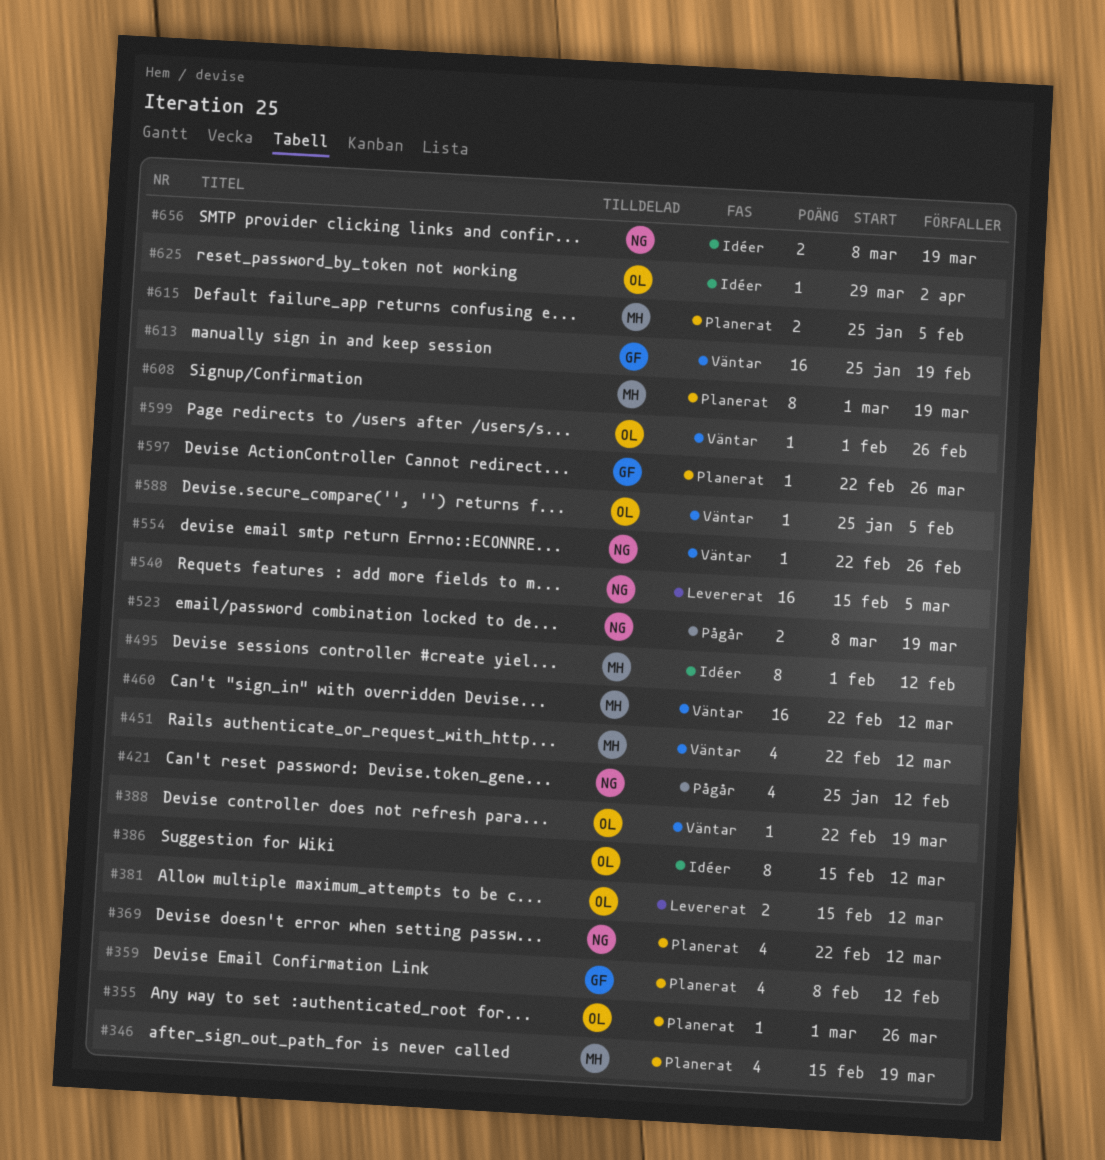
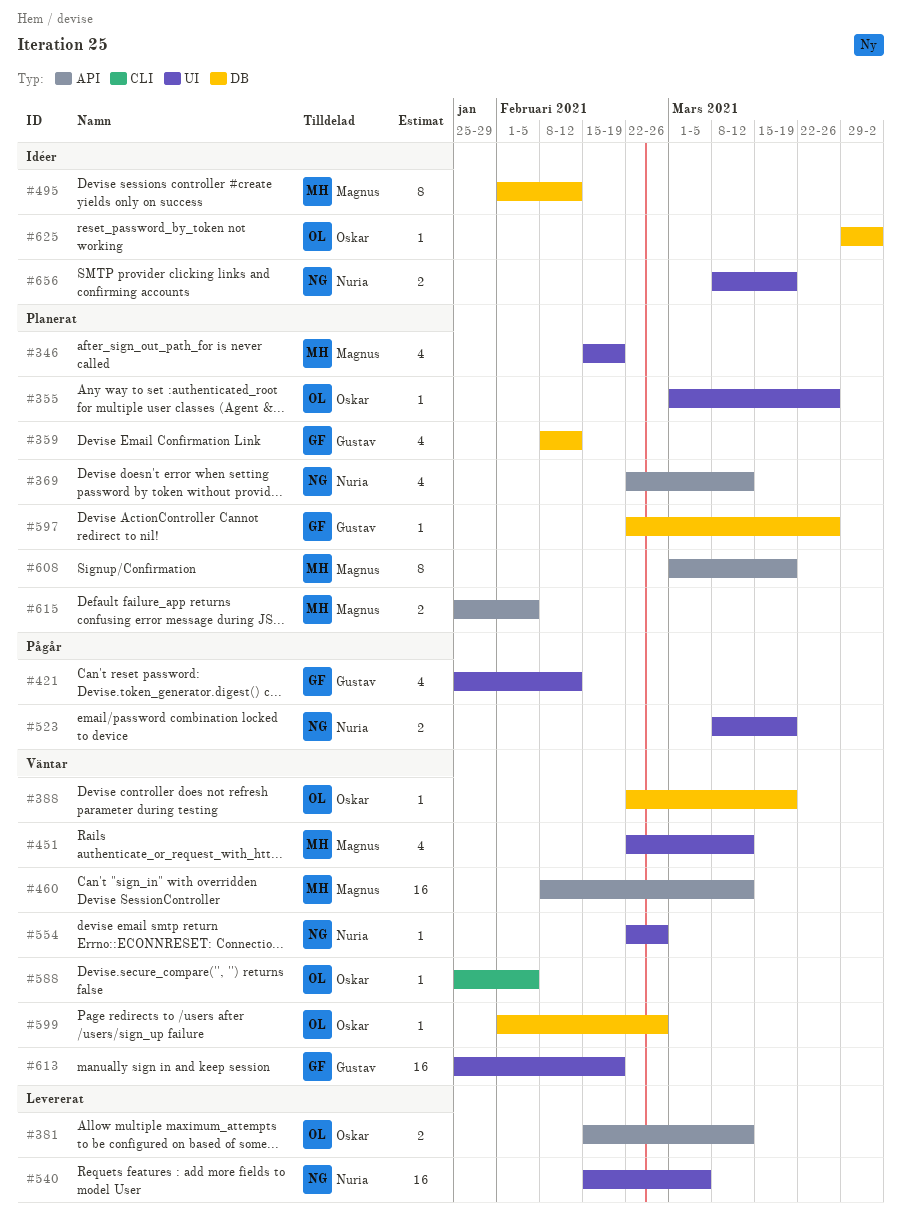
#346, due: Mar 19 -> Feb 19
#386: present -> none
#421, owner: Nuria -> Gustav
#460, start: Feb 22 -> Feb 8

